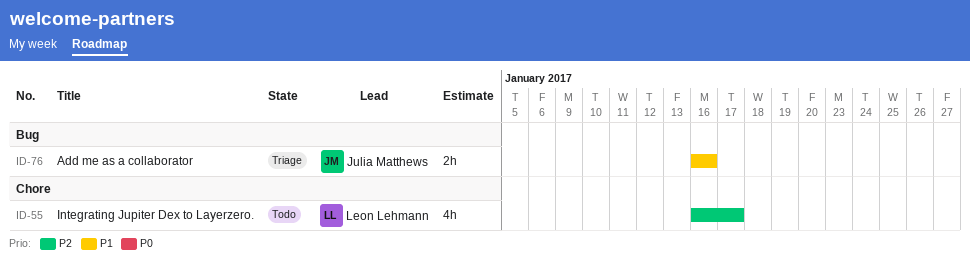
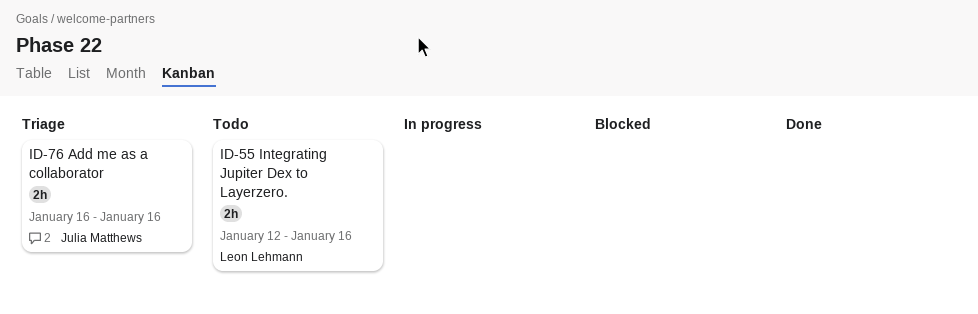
ID-55, estimate: 4h -> 2h
ID-55, start: Jan 16 -> Jan 12
ID-55, due: Jan 17 -> Jan 16

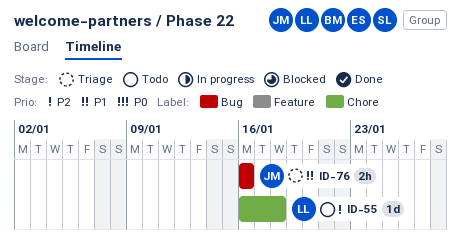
ID-55, estimate: 2h -> 1d
ID-55, start: Jan 12 -> Jan 16
ID-55, due: Jan 16 -> Jan 18

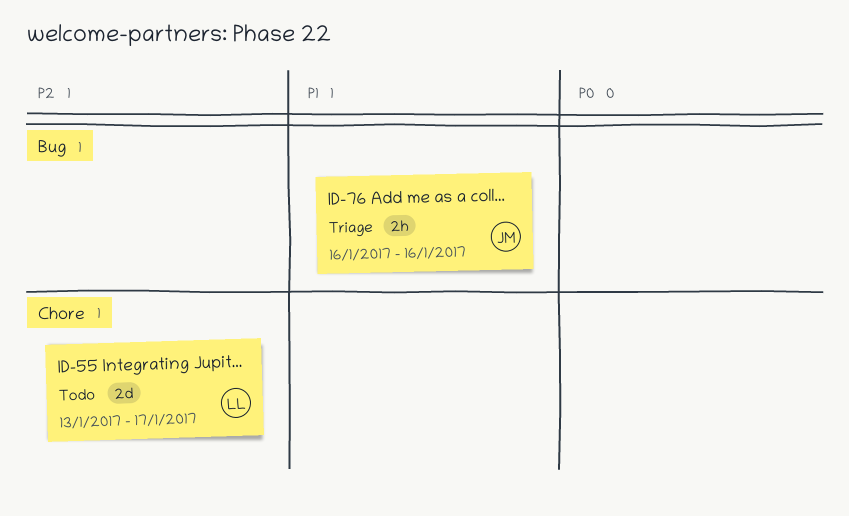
ID-55, estimate: 1d -> 2d
ID-55, start: Jan 16 -> Jan 13
ID-55, due: Jan 18 -> Jan 17

